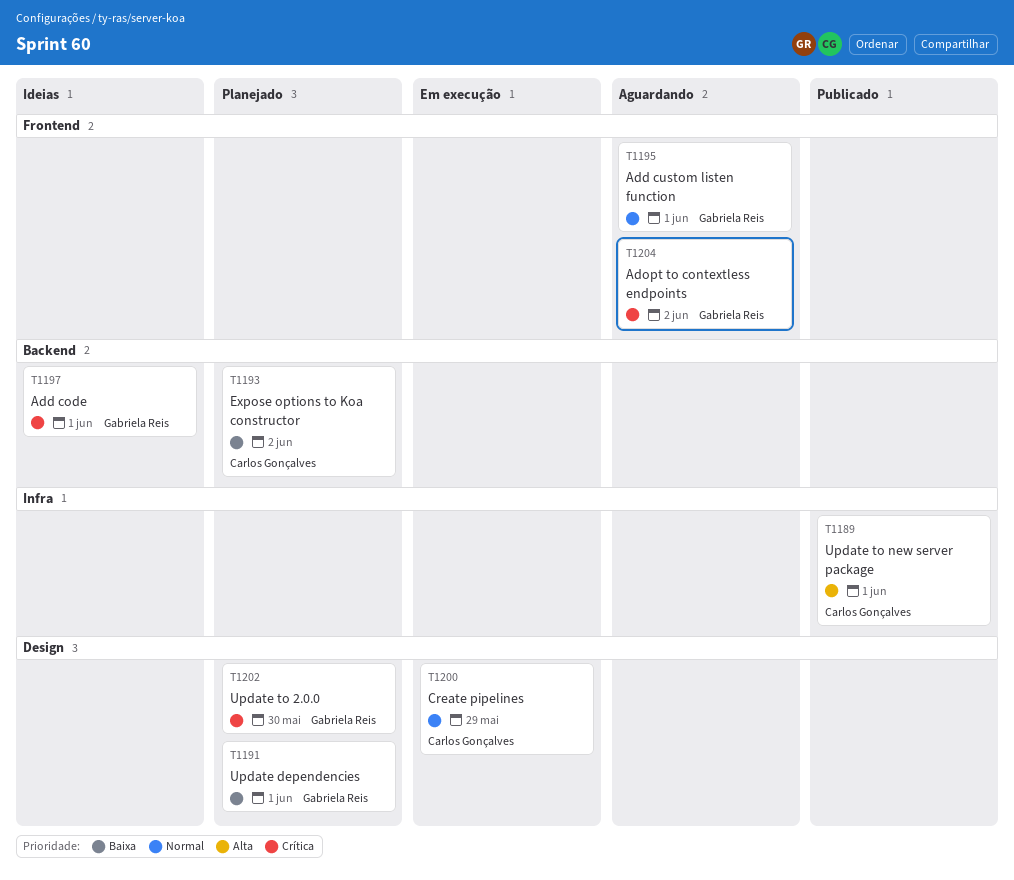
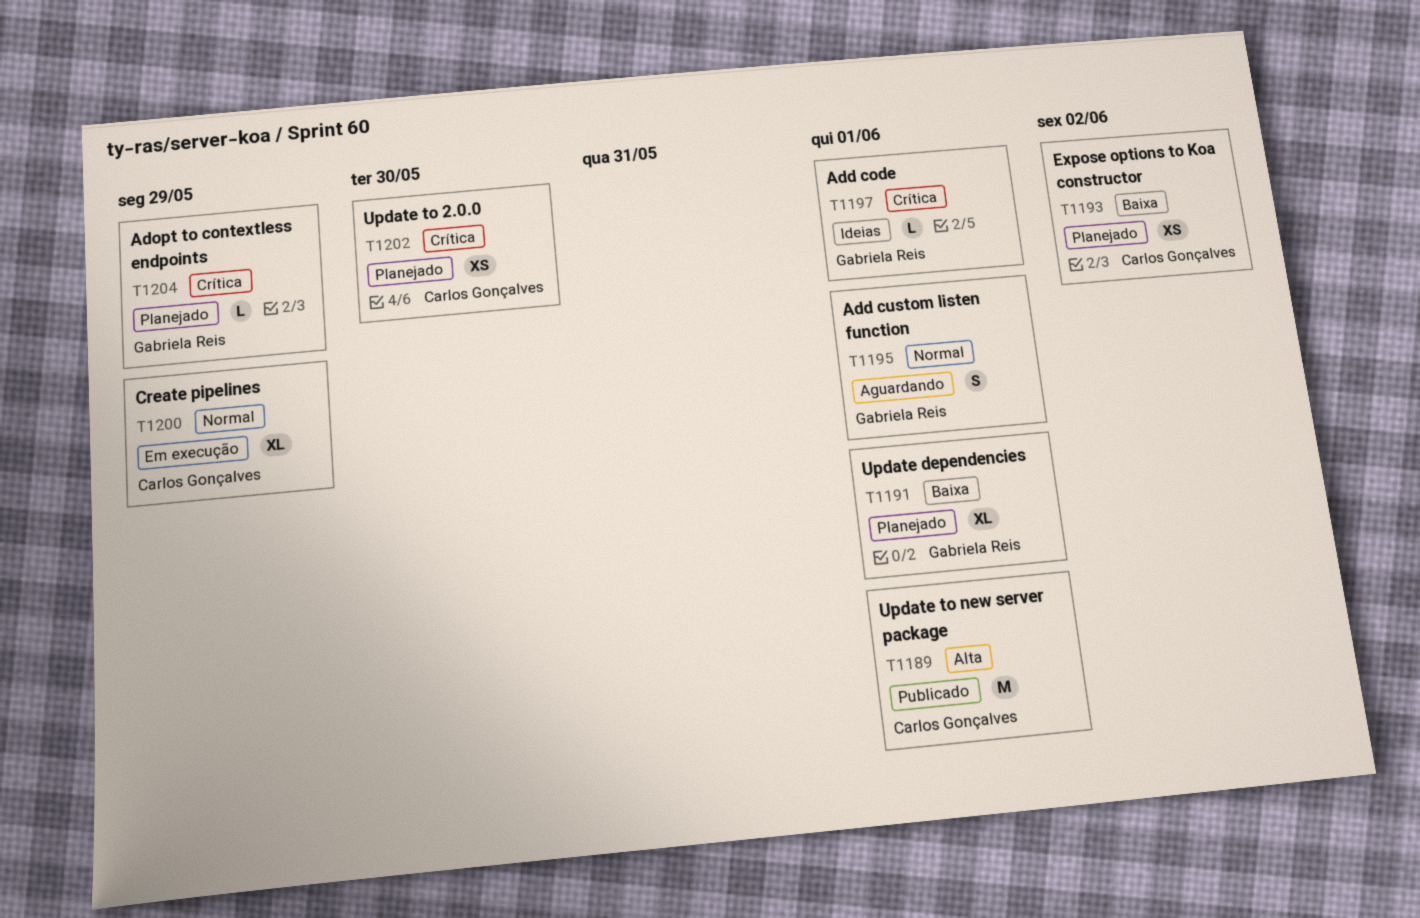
T1202, owner: Gabriela Reis -> Carlos Gonçalves
T1204, status: Aguardando -> Planejado
T1204, due: Jun 2 -> May 29

